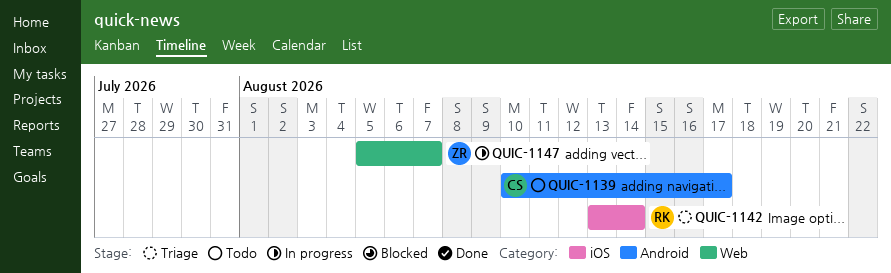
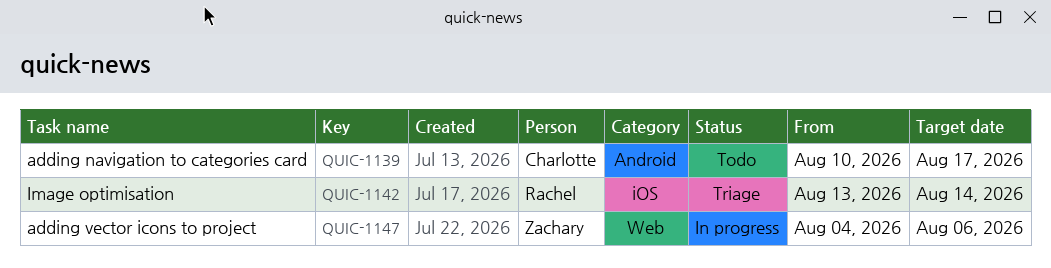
QUIC-1147, start: Aug 5 -> Aug 4
QUIC-1147, due: Aug 7 -> Aug 6

